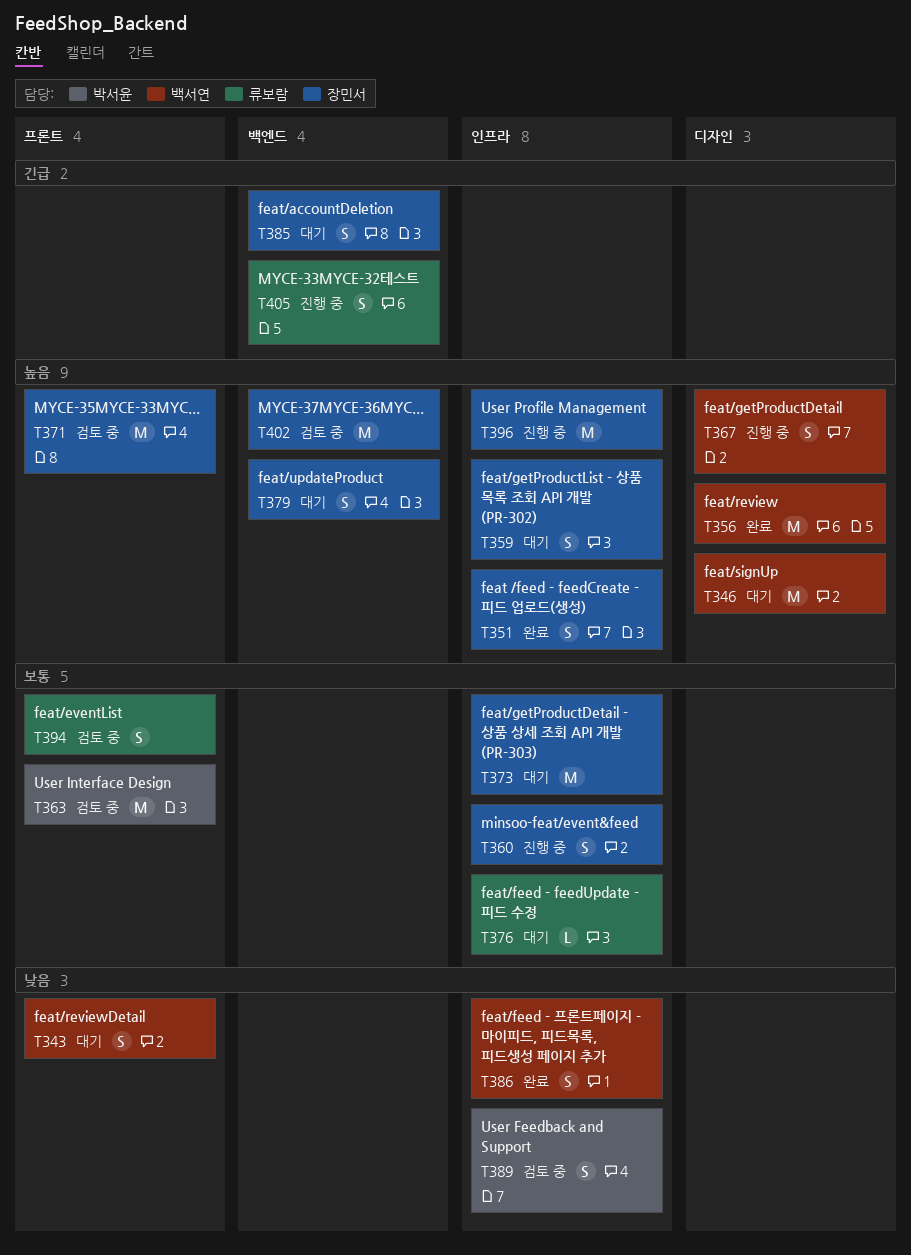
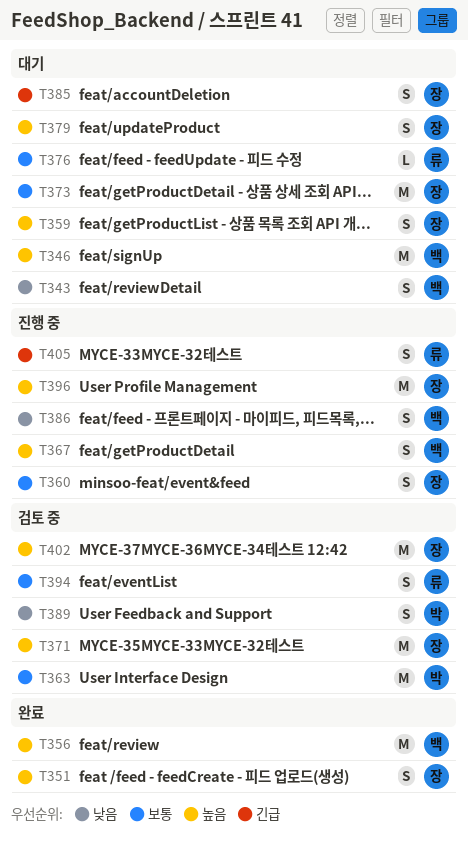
T386, status: 완료 -> 진행 중

